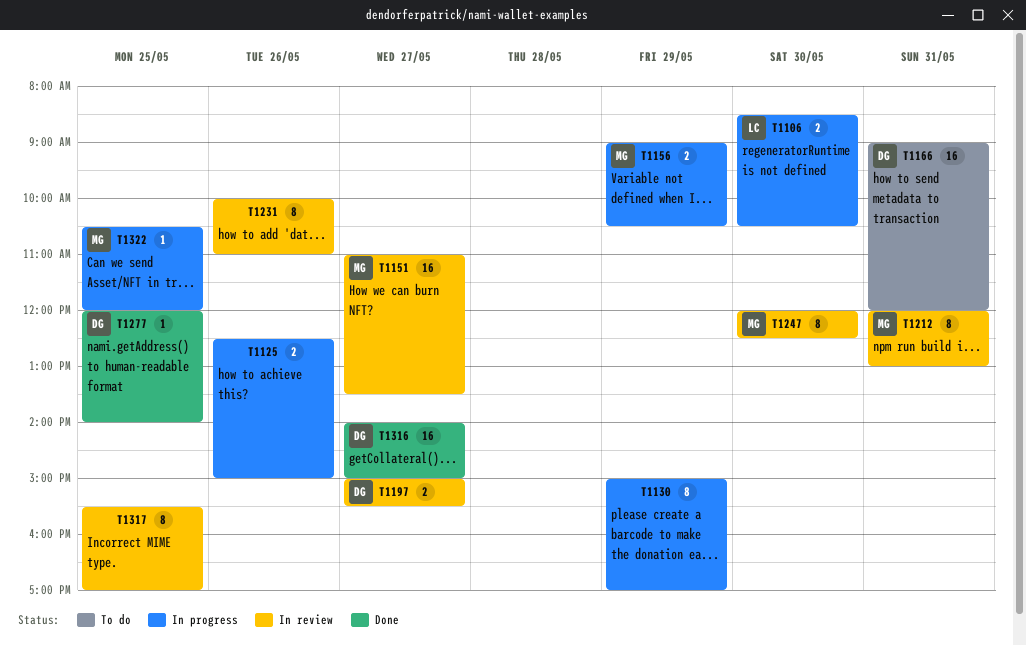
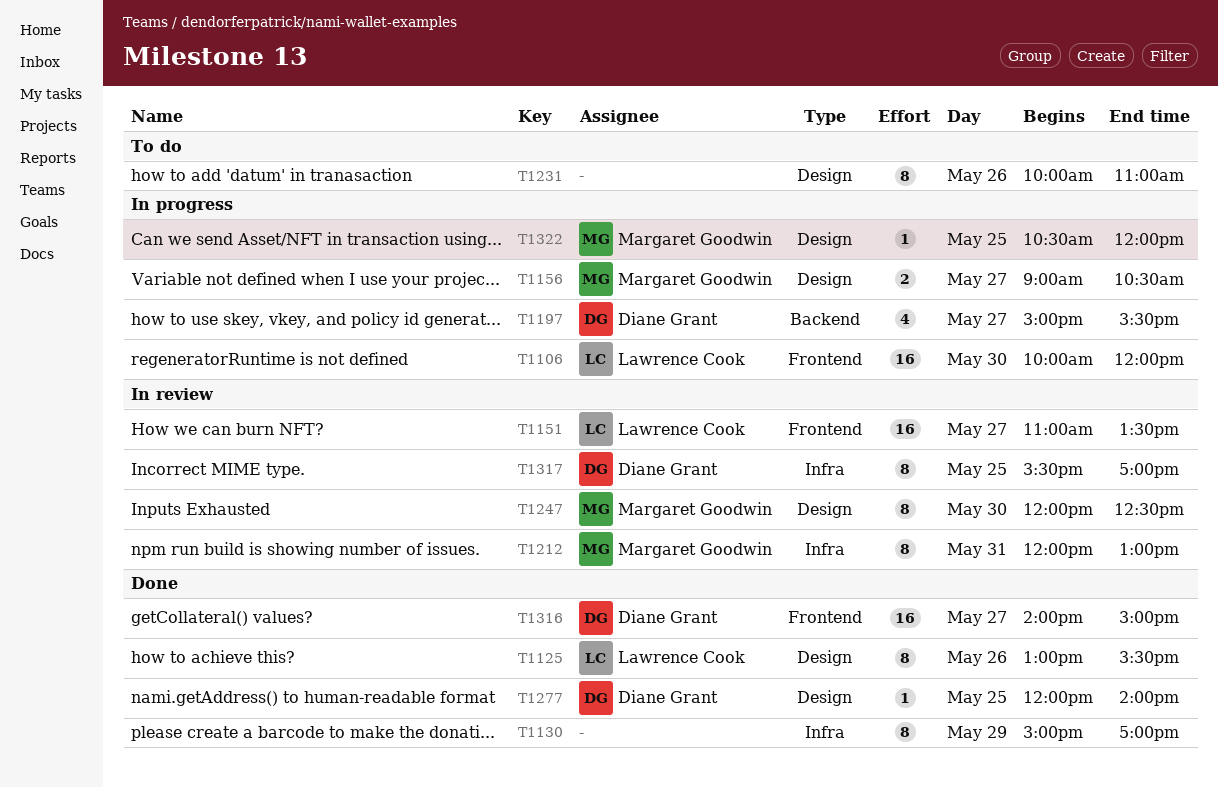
T1106, estimate: 2 -> 16
T1106, begins: 08:30 -> 10:00
T1106, ends: 10:30 -> 12:00
T1125, status: In progress -> Done
T1125, owner: none -> Lawrence Cook
T1125, estimate: 2 -> 8
T1125, begins: 12:30 -> 13:00
T1125, ends: 15:00 -> 15:30
T1130, status: In progress -> Done
T1151, owner: Margaret Goodwin -> Lawrence Cook
T1156, day: May 29 -> May 27
T1166: present -> none
T1197, status: In review -> In progress
T1197, estimate: 2 -> 4
T1231, status: In review -> To do
T1317, owner: none -> Diane Grant

